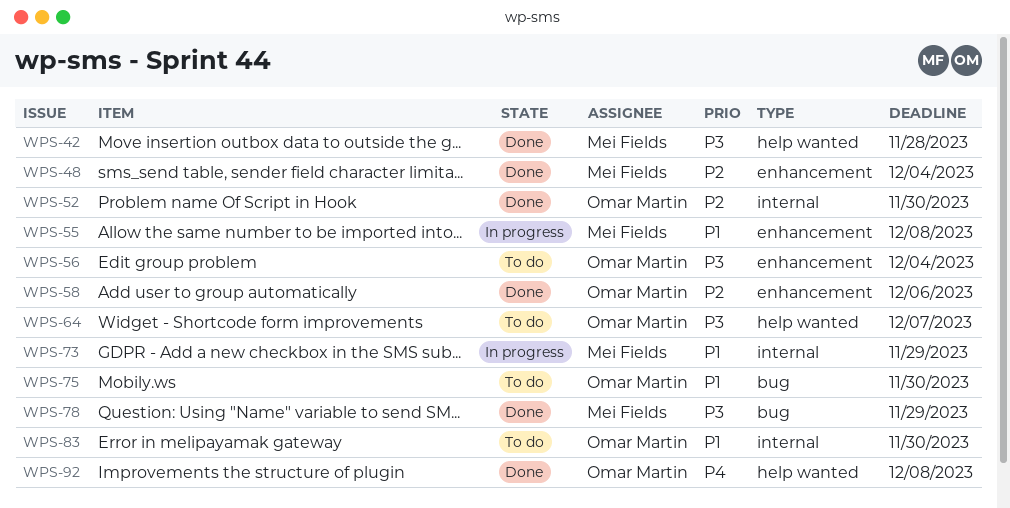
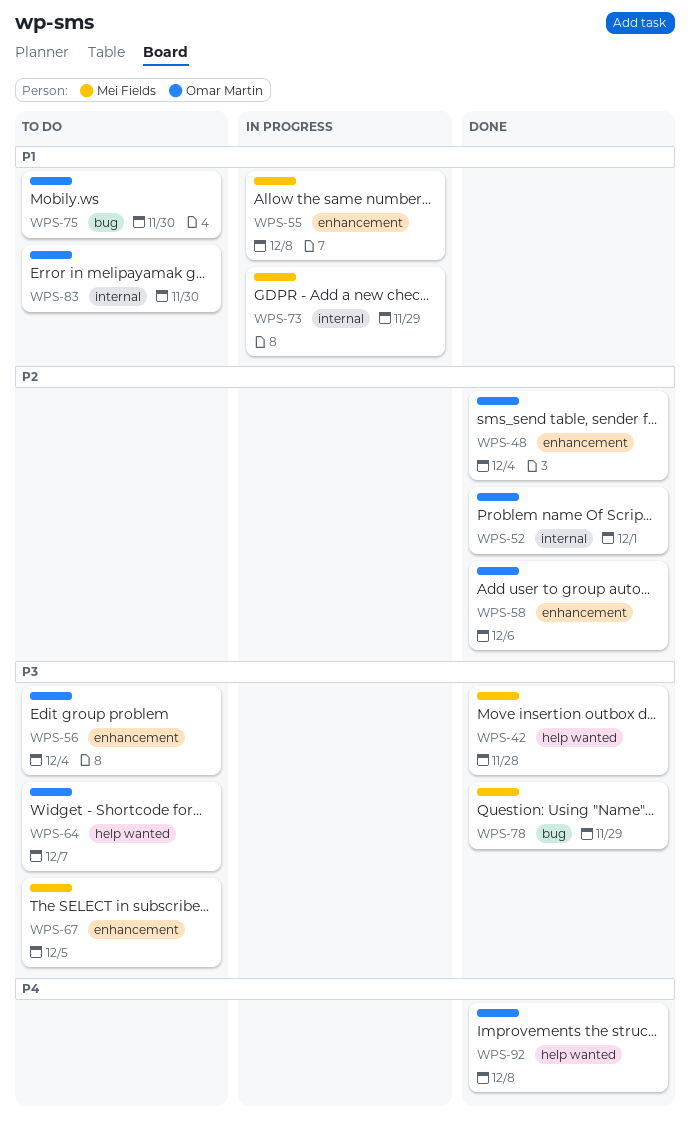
WPS-48, owner: Mei Fields -> Omar Martin
WPS-52, due: Nov 30 -> Dec 1
WPS-67: none -> present

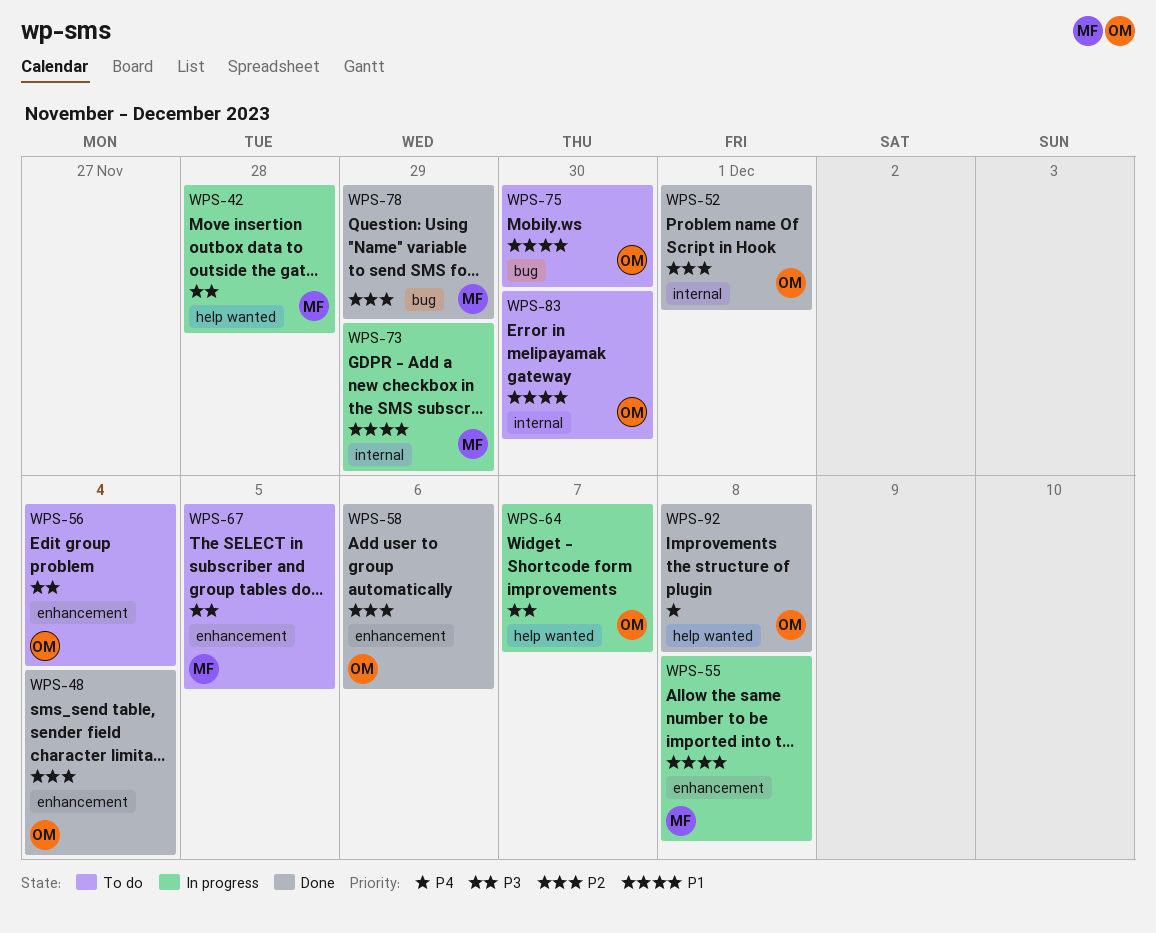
WPS-42, status: Done -> In progress
WPS-64, status: To do -> In progress
WPS-78, priority: P3 -> P2

